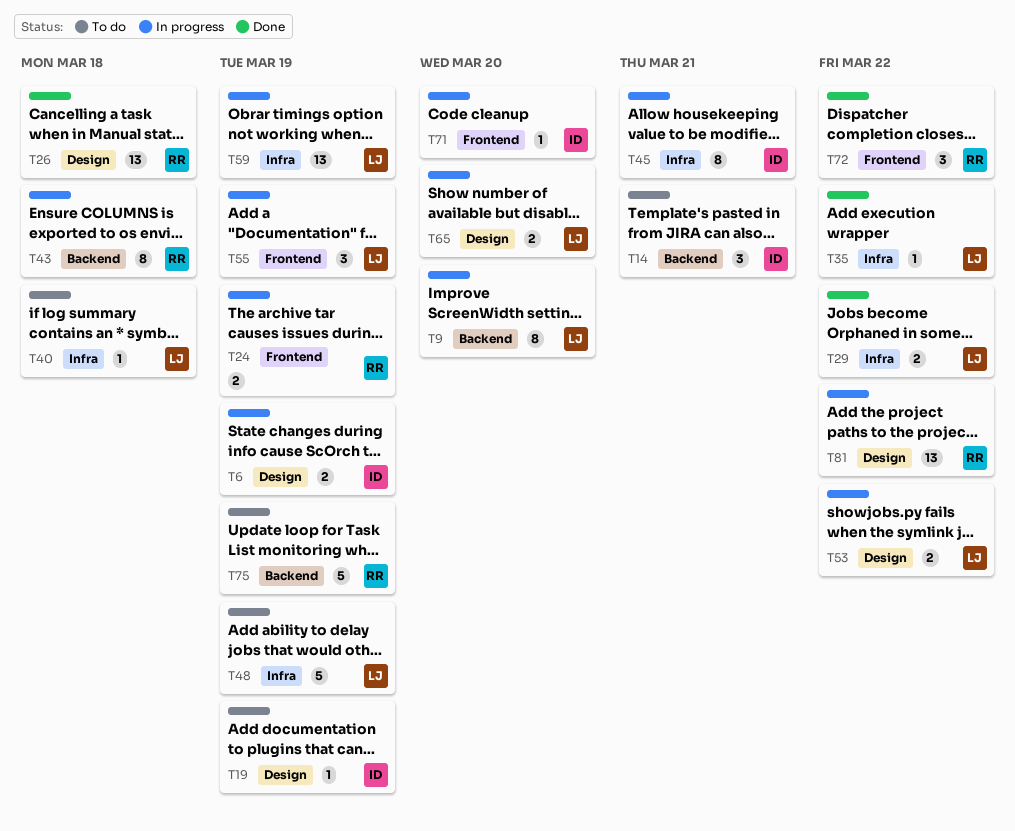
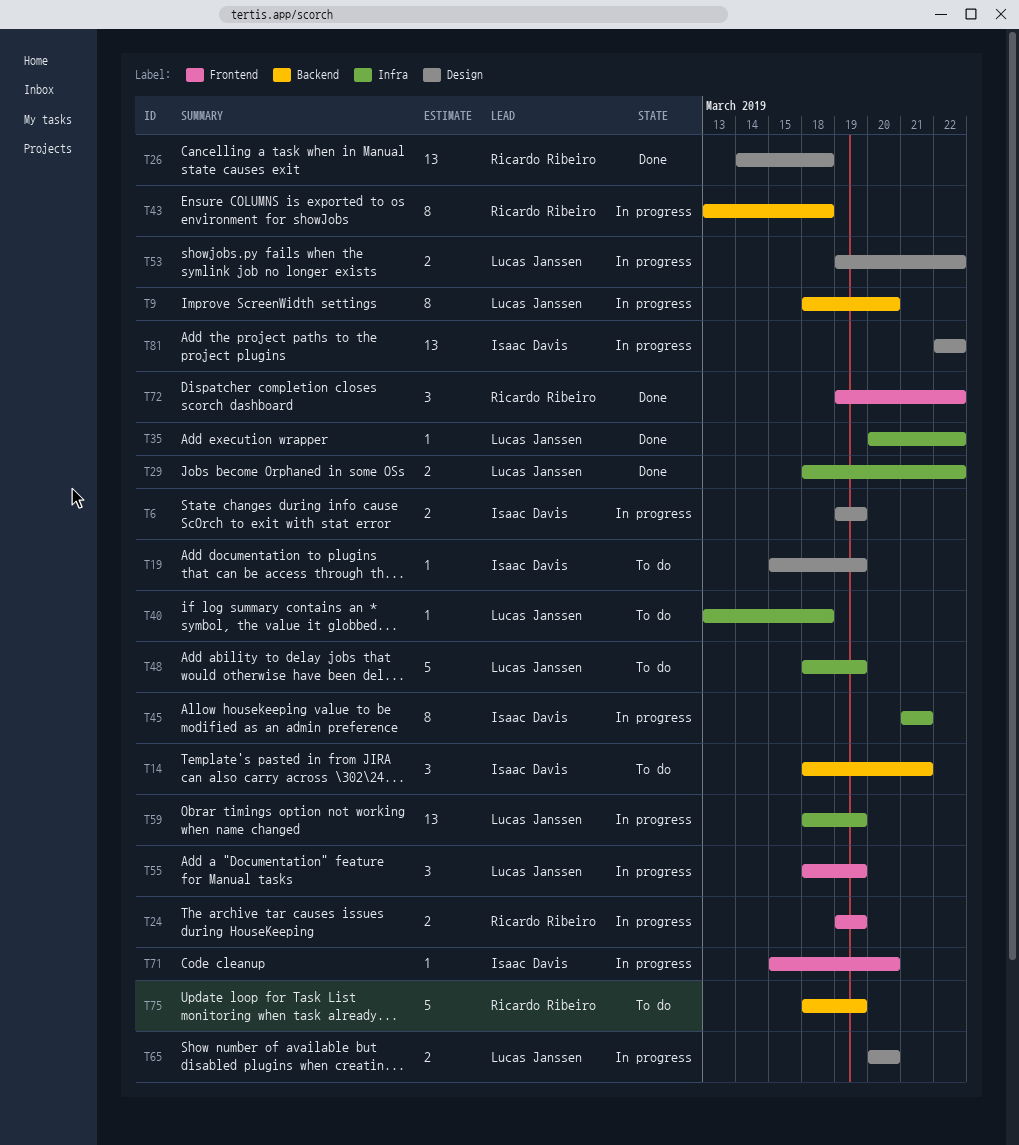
T81, owner: Ricardo Ribeiro -> Isaac Davis

